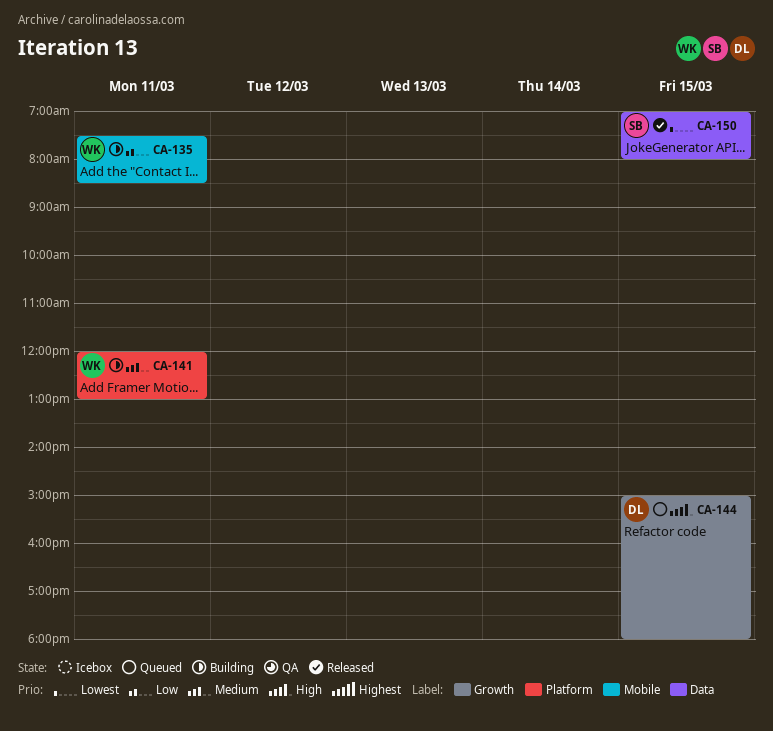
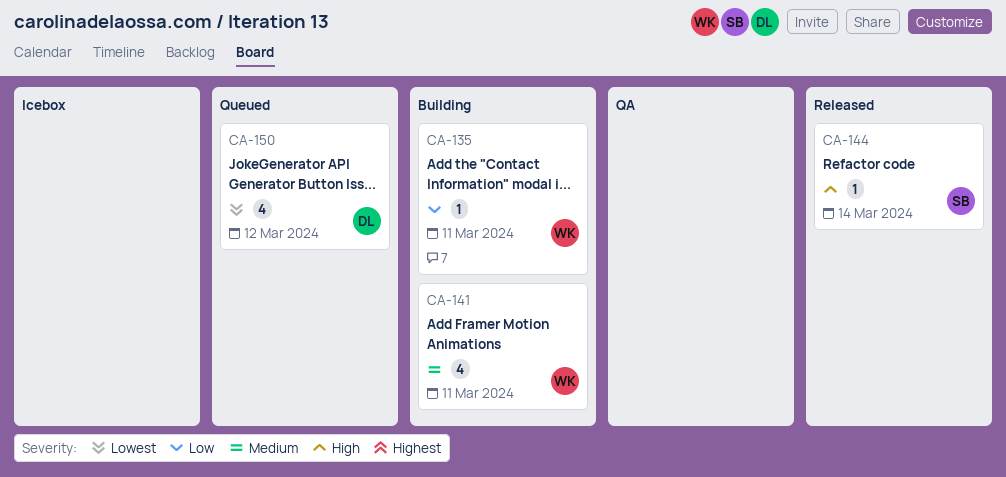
CA-144, status: Queued -> Released
CA-144, owner: DL -> SB
CA-144, day: Mar 15 -> Mar 14
CA-150, status: Released -> Queued
CA-150, owner: SB -> DL
CA-150, day: Mar 15 -> Mar 12

